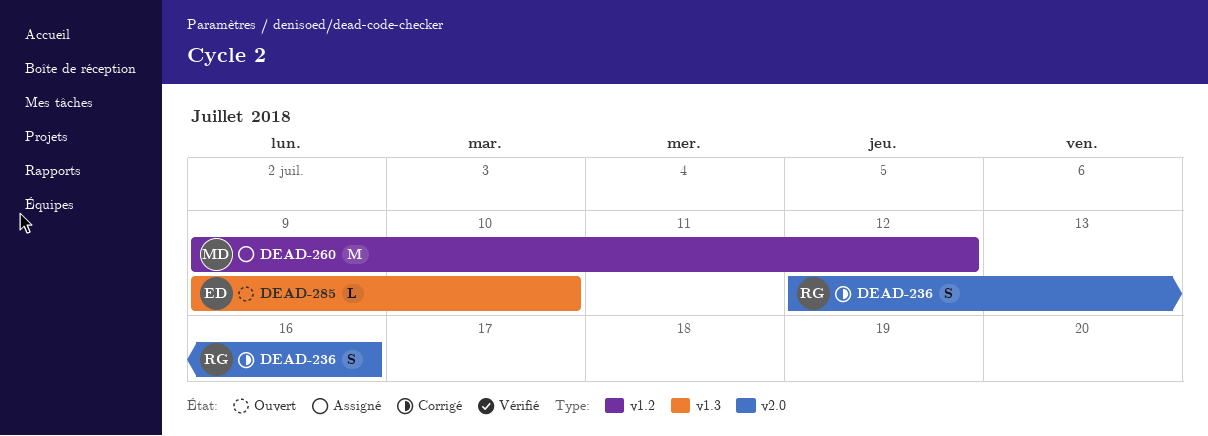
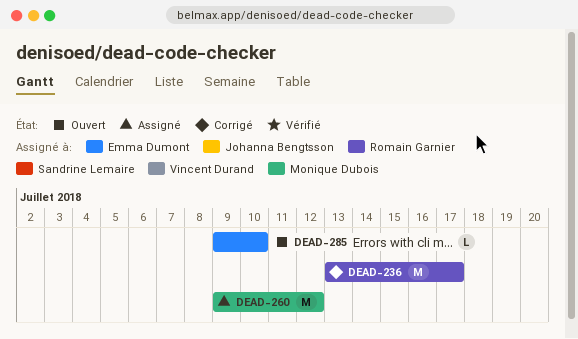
DEAD-236, estimate: S -> M
DEAD-236, start: Jul 12 -> Jul 13
DEAD-236, due: Jul 16 -> Jul 17

